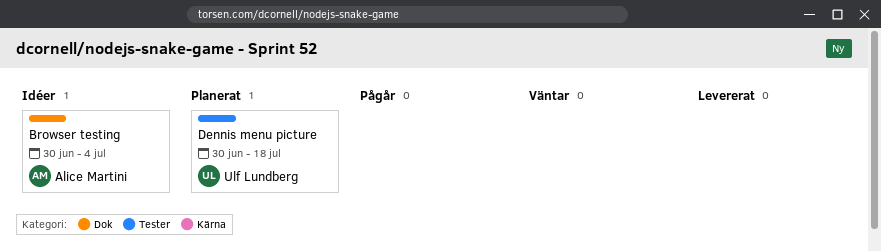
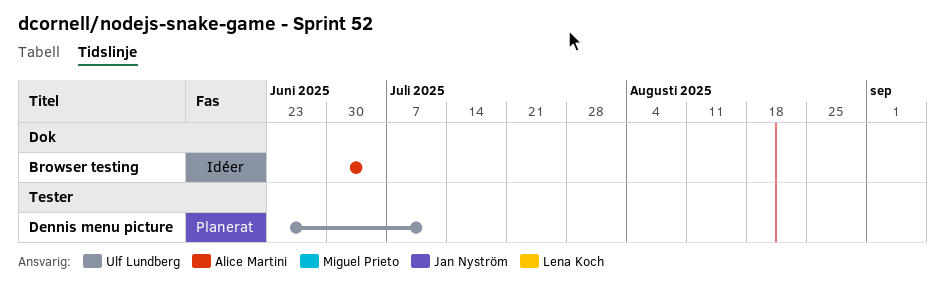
Dennis menu picture, start: Jun 30 -> Jun 23
Dennis menu picture, due: Jul 18 -> Jul 11

